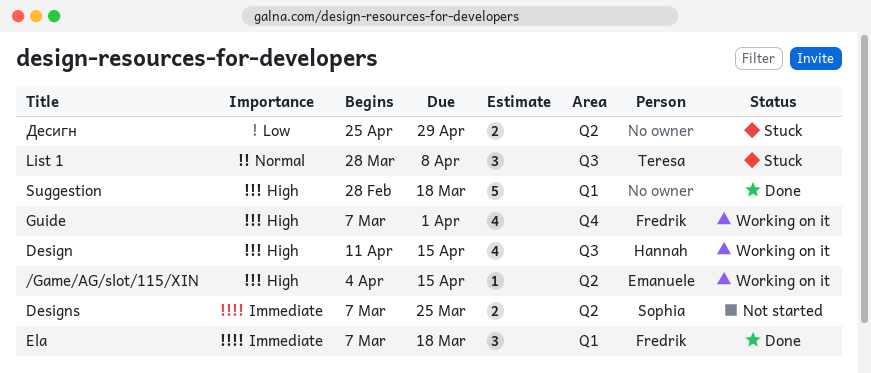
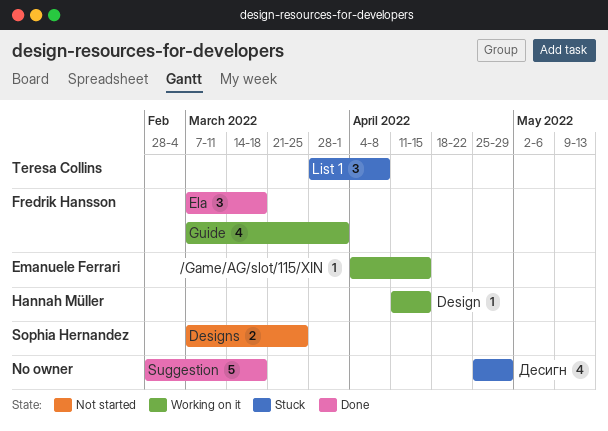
Design, estimate: 4 -> 1
Десигн, estimate: 2 -> 4

